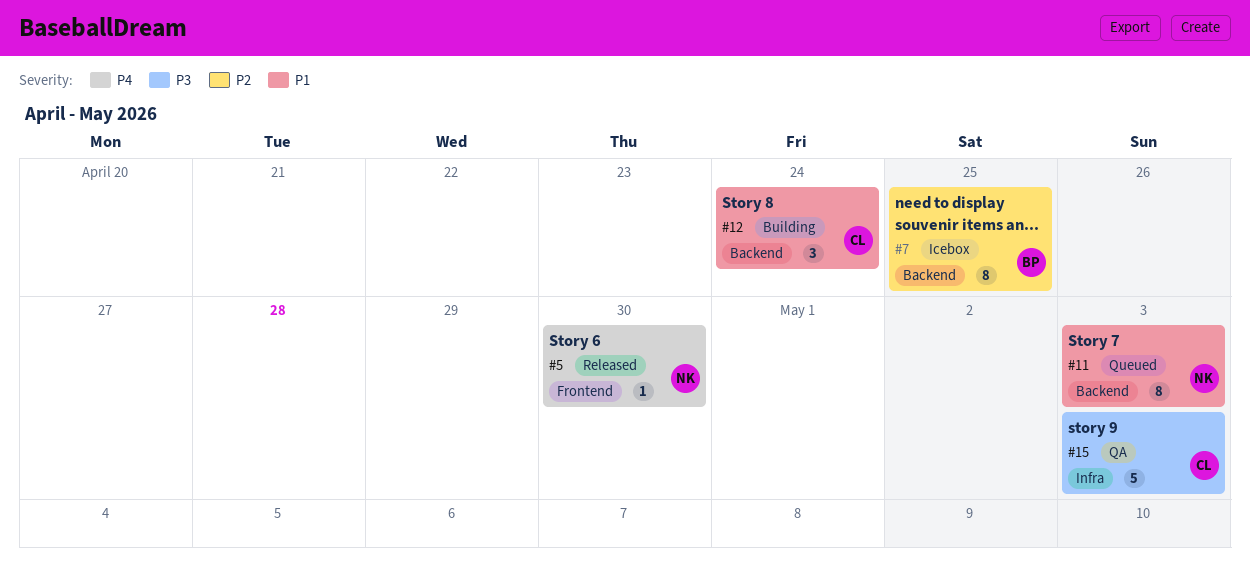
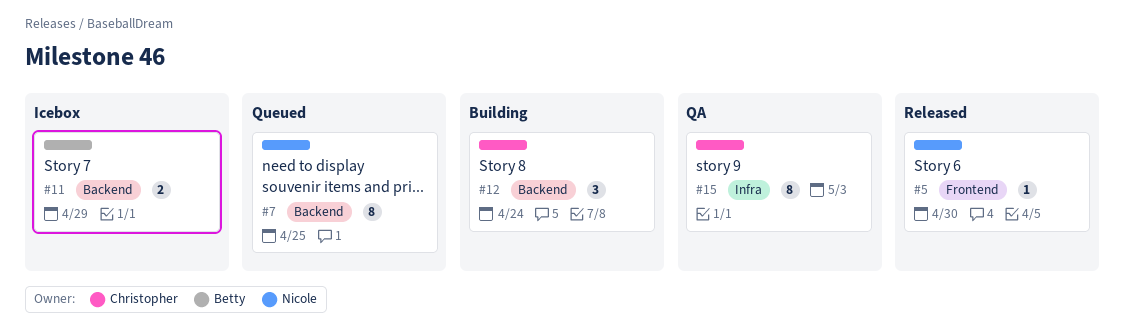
#7, status: Icebox -> Queued
#7, owner: Betty -> Nicole
#11, status: Queued -> Icebox
#11, owner: Nicole -> Betty
#11, estimate: 8 -> 2
#11, due: May 3 -> Apr 29
#15, estimate: 5 -> 8

